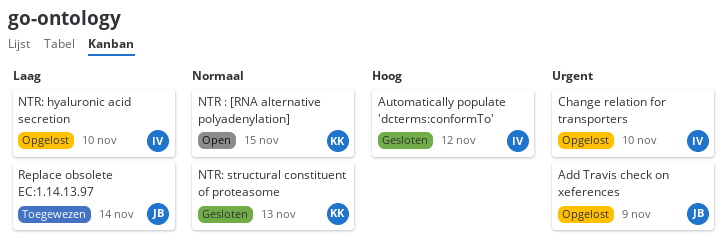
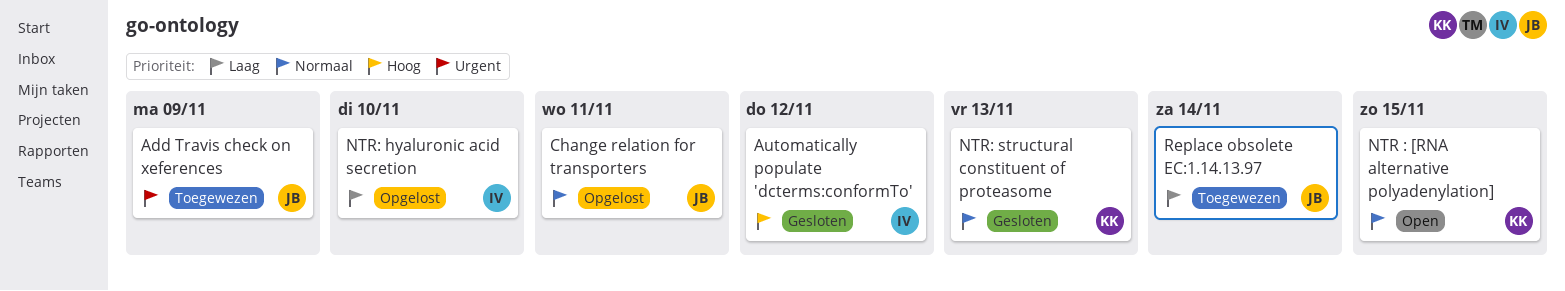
Add Travis check on xeferences, status: Opgelost -> Toegewezen
Change relation for transporters, owner: IV -> JB
Change relation for transporters, priority: Urgent -> Normaal
Change relation for transporters, due: Nov 10 -> Nov 11

